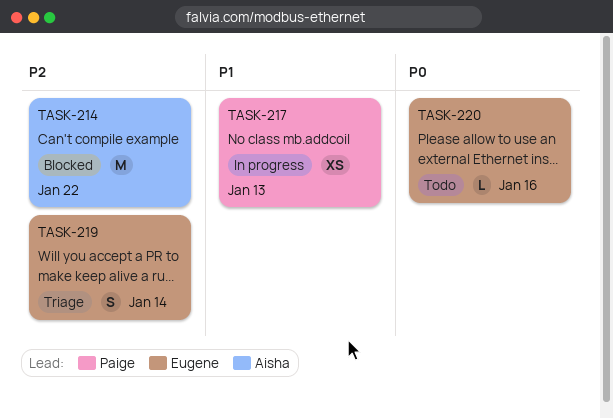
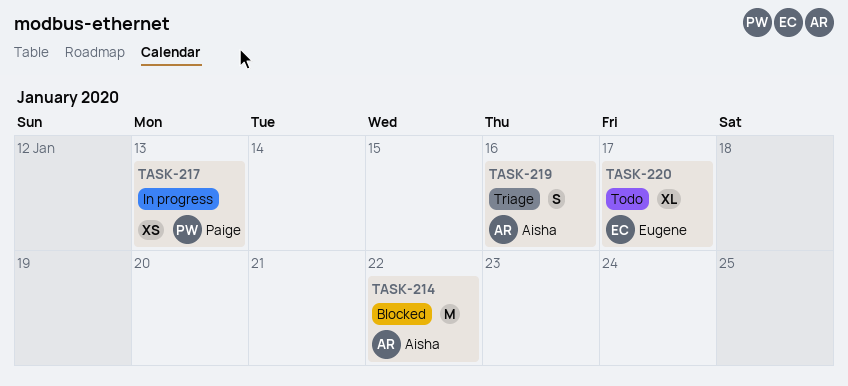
TASK-219, owner: Eugene -> Aisha
TASK-219, due: Jan 14 -> Jan 16
TASK-220, estimate: L -> XL
TASK-220, due: Jan 16 -> Jan 17

